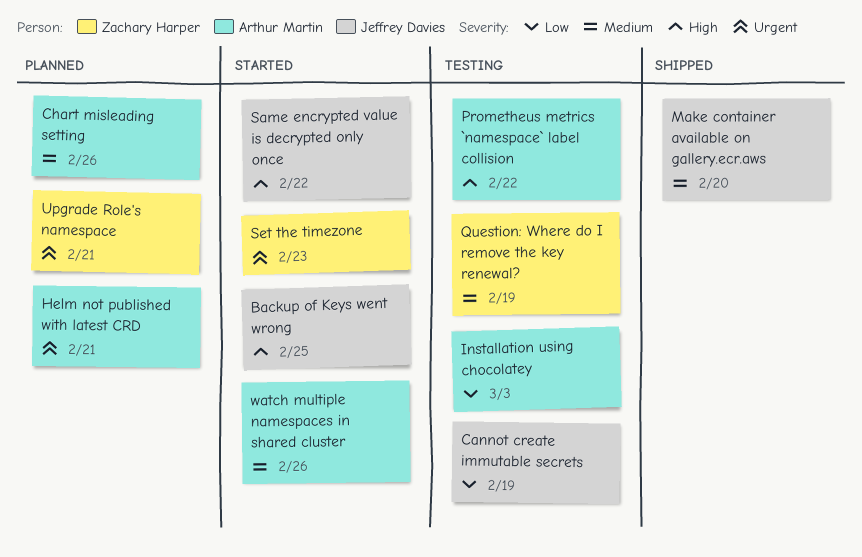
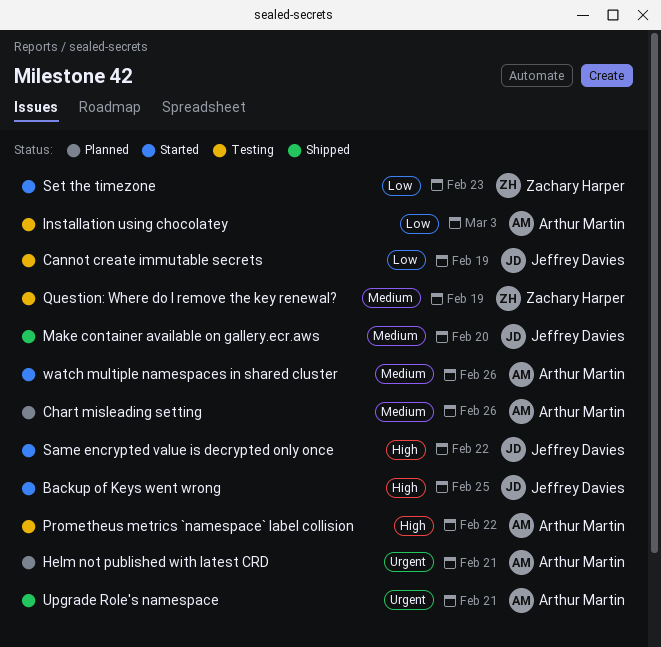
Set the timezone, priority: Urgent -> Low
Upgrade Role's namespace, status: Planned -> Shipped
Upgrade Role's namespace, owner: Zachary Harper -> Arthur Martin

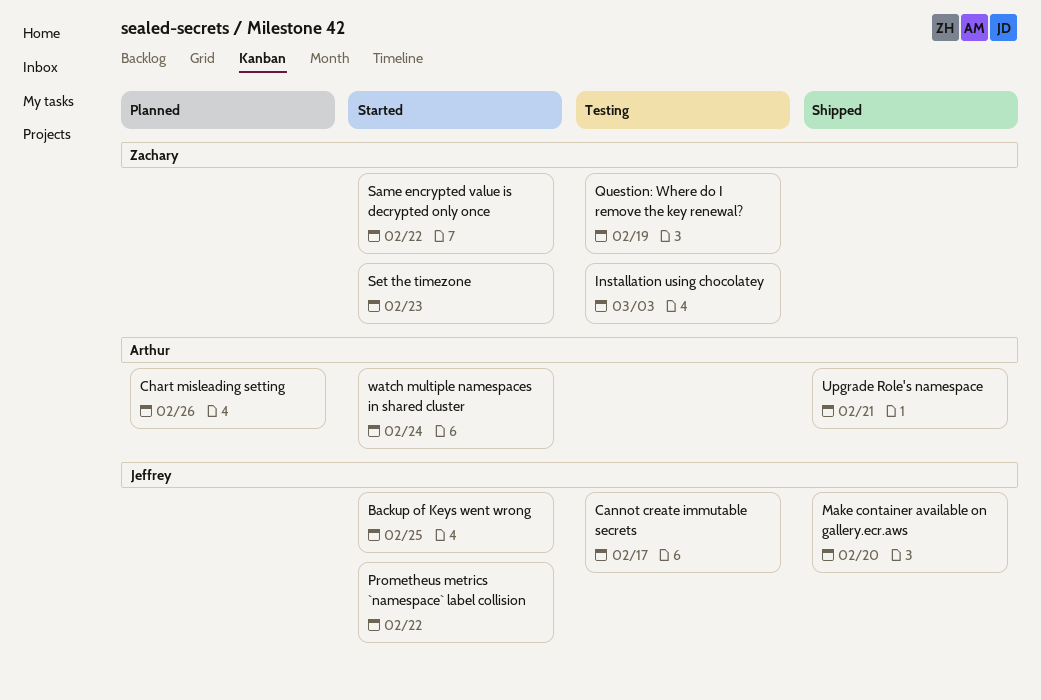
Cannot create immutable secrets, due: Feb 19 -> Feb 17
Helm not published with latest CRD: present -> none
Installation using chocolatey, owner: Arthur Martin -> Zachary Harper
Prometheus metrics `namespace` label collision, status: Testing -> Started
Prometheus metrics `namespace` label collision, owner: Arthur Martin -> Jeffrey Davies
Same encrypted value is decrypted only once, owner: Jeffrey Davies -> Zachary Harper
watch multiple namespaces in shared cluster, due: Feb 26 -> Feb 24

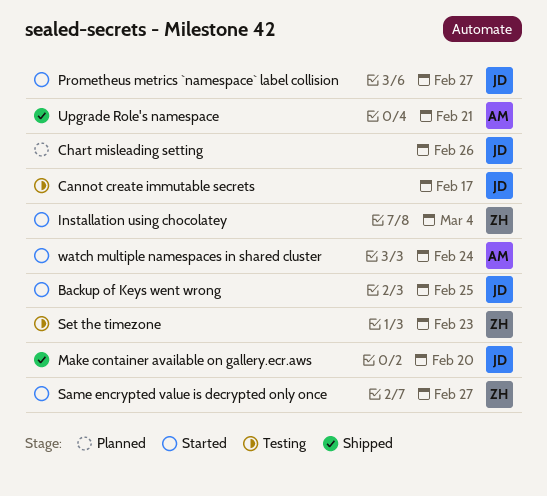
Chart misleading setting, owner: Arthur -> Jeffrey
Installation using chocolatey, status: Testing -> Started
Installation using chocolatey, due: Mar 3 -> Mar 4
Prometheus metrics `namespace` label collision, due: Feb 22 -> Feb 27
Question: Where do I remove the key renewal?: present -> none
Same encrypted value is decrypted only once, due: Feb 22 -> Feb 27
Set the timezone, status: Started -> Testing

